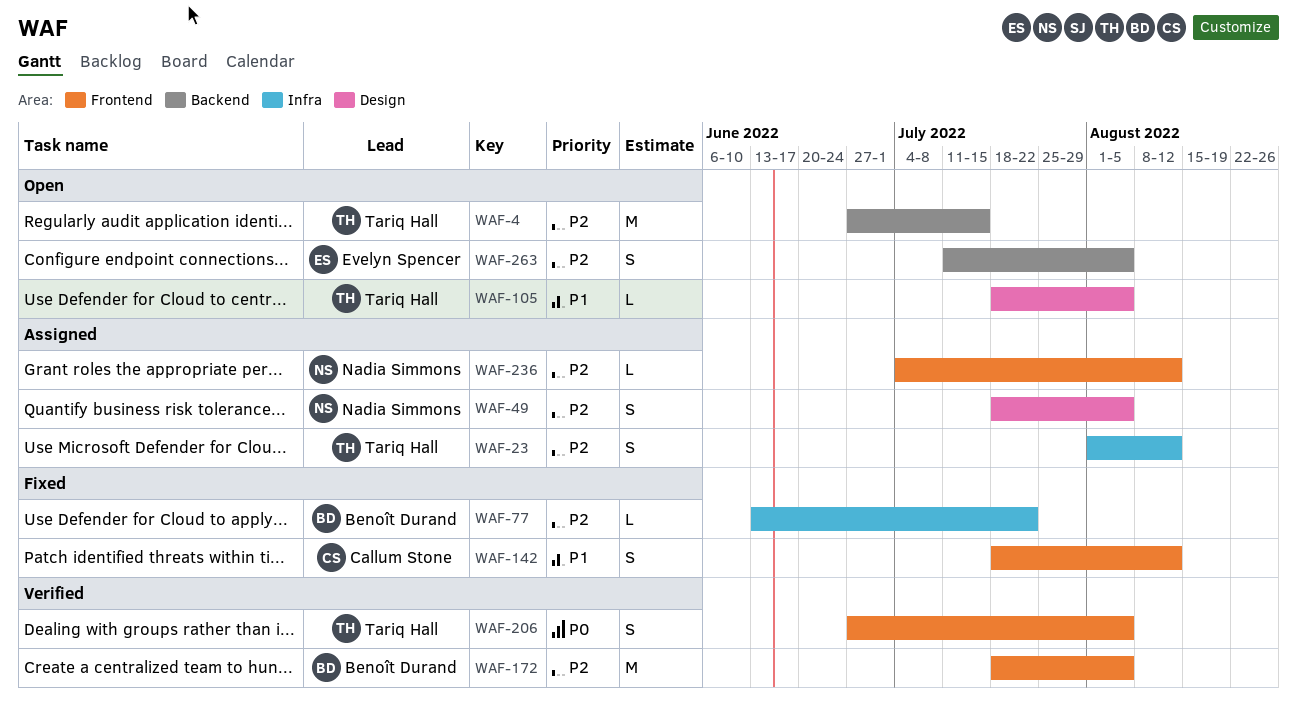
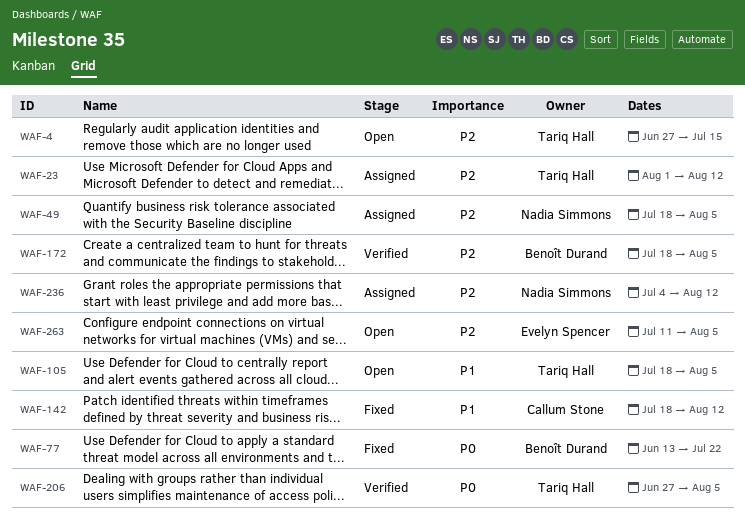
WAF-77, priority: P2 -> P0

